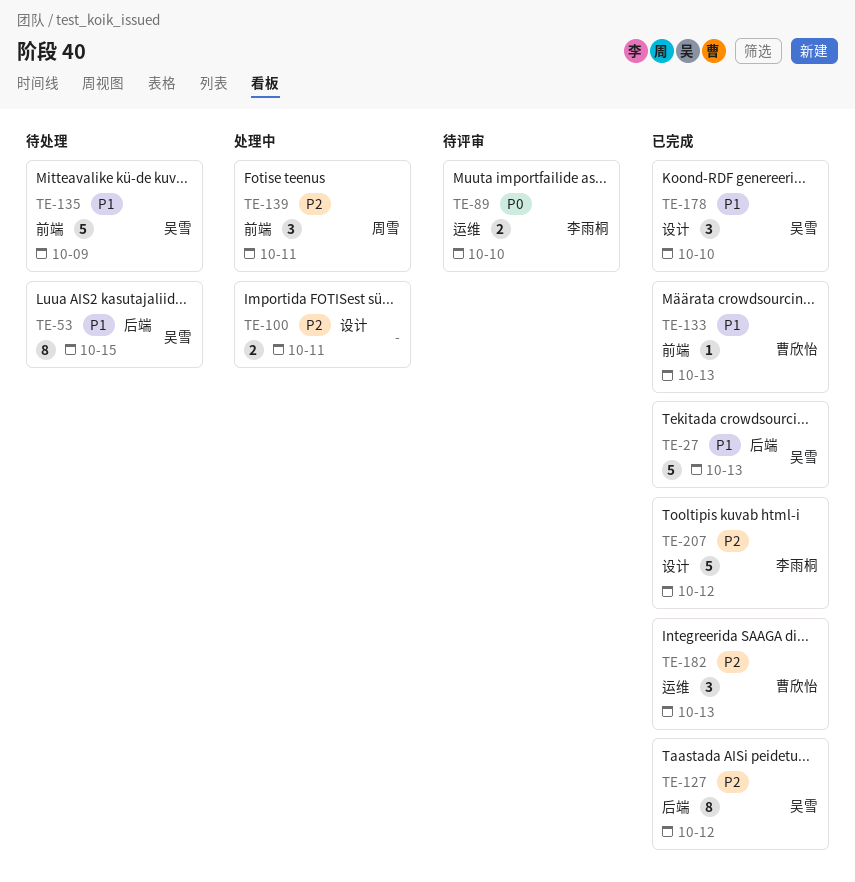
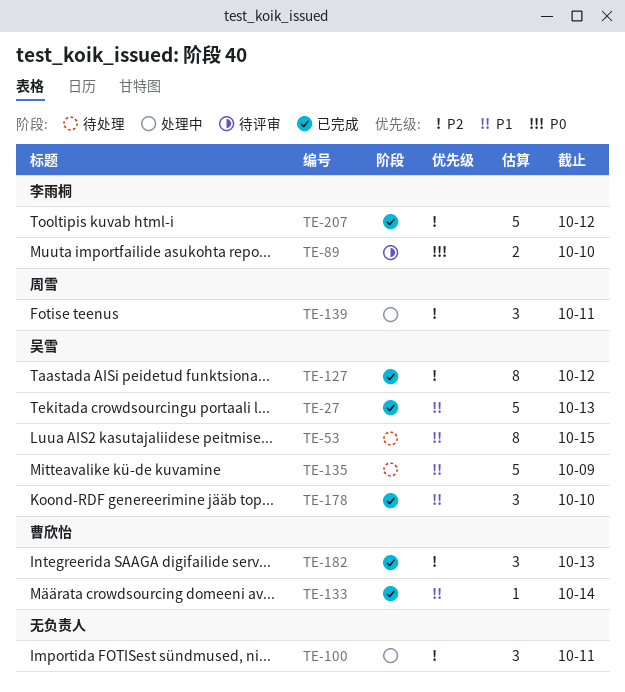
TE-100, estimate: 2 -> 3
TE-133, due: Oct 13 -> Oct 14

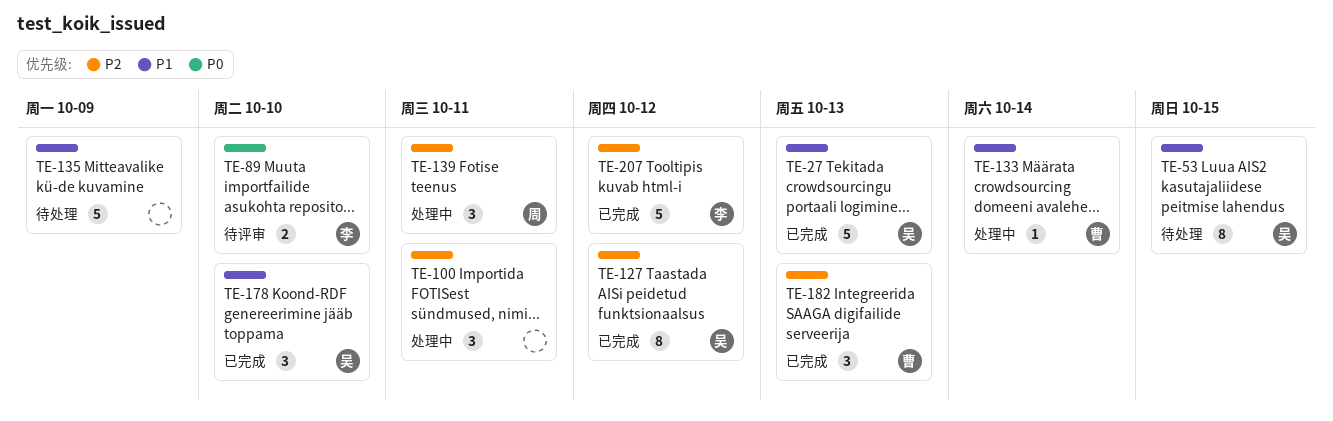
TE-133, status: 已完成 -> 处理中
TE-135, owner: 吴雪 -> none

